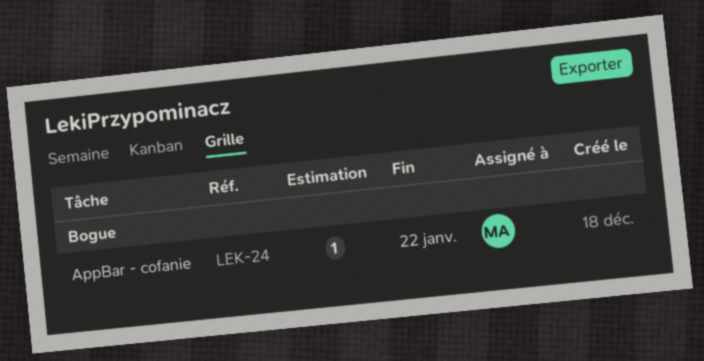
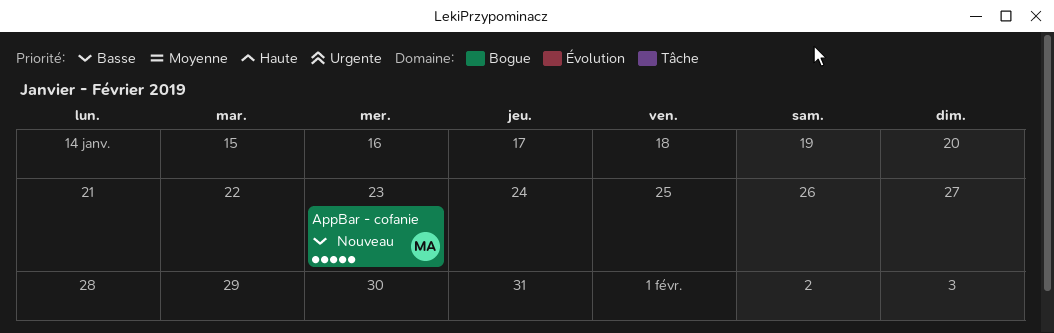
AppBar - cofanie, estimate: 1 -> 5
AppBar - cofanie, due: Jan 22 -> Jan 23

